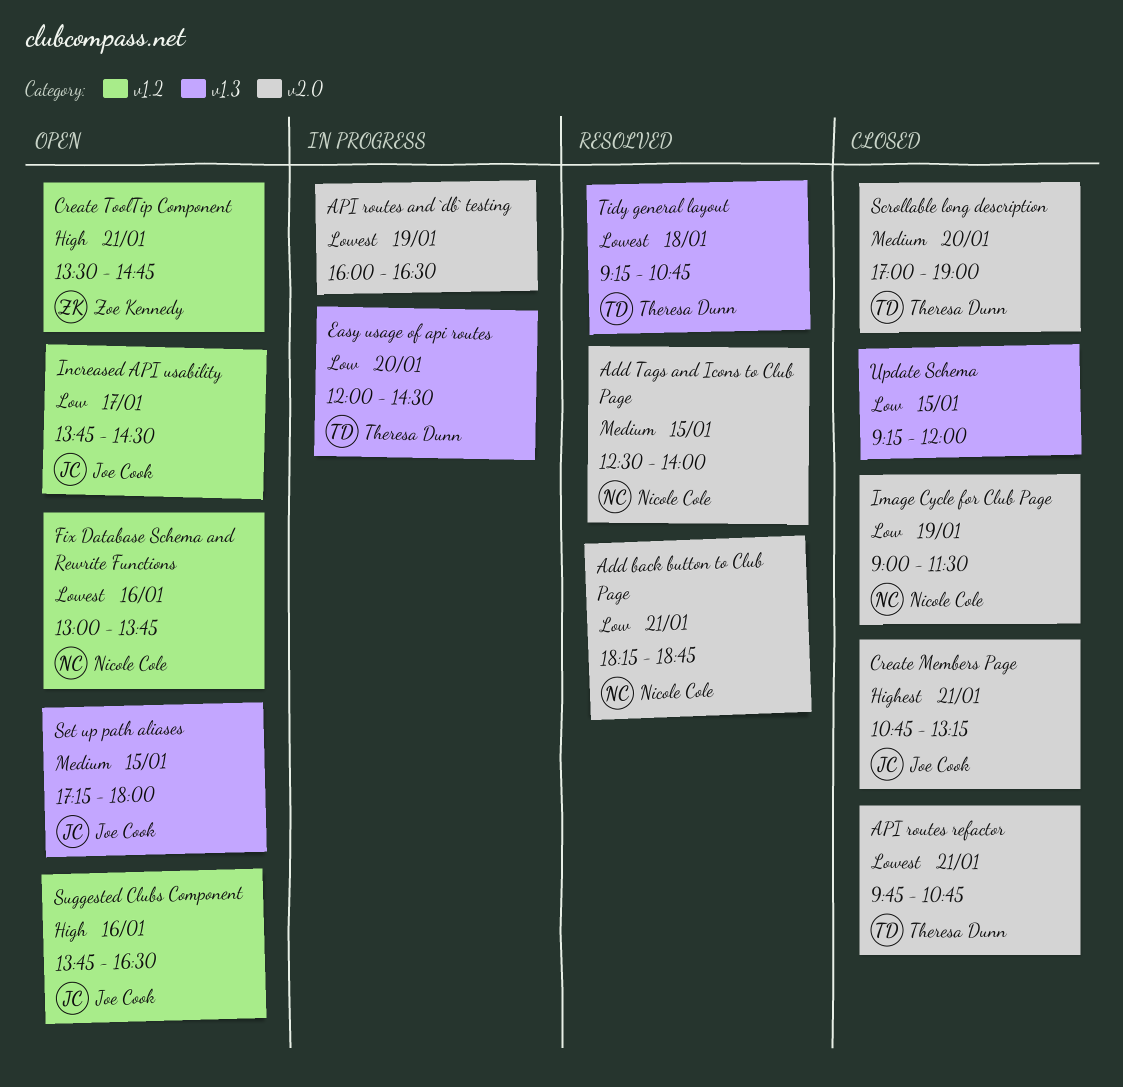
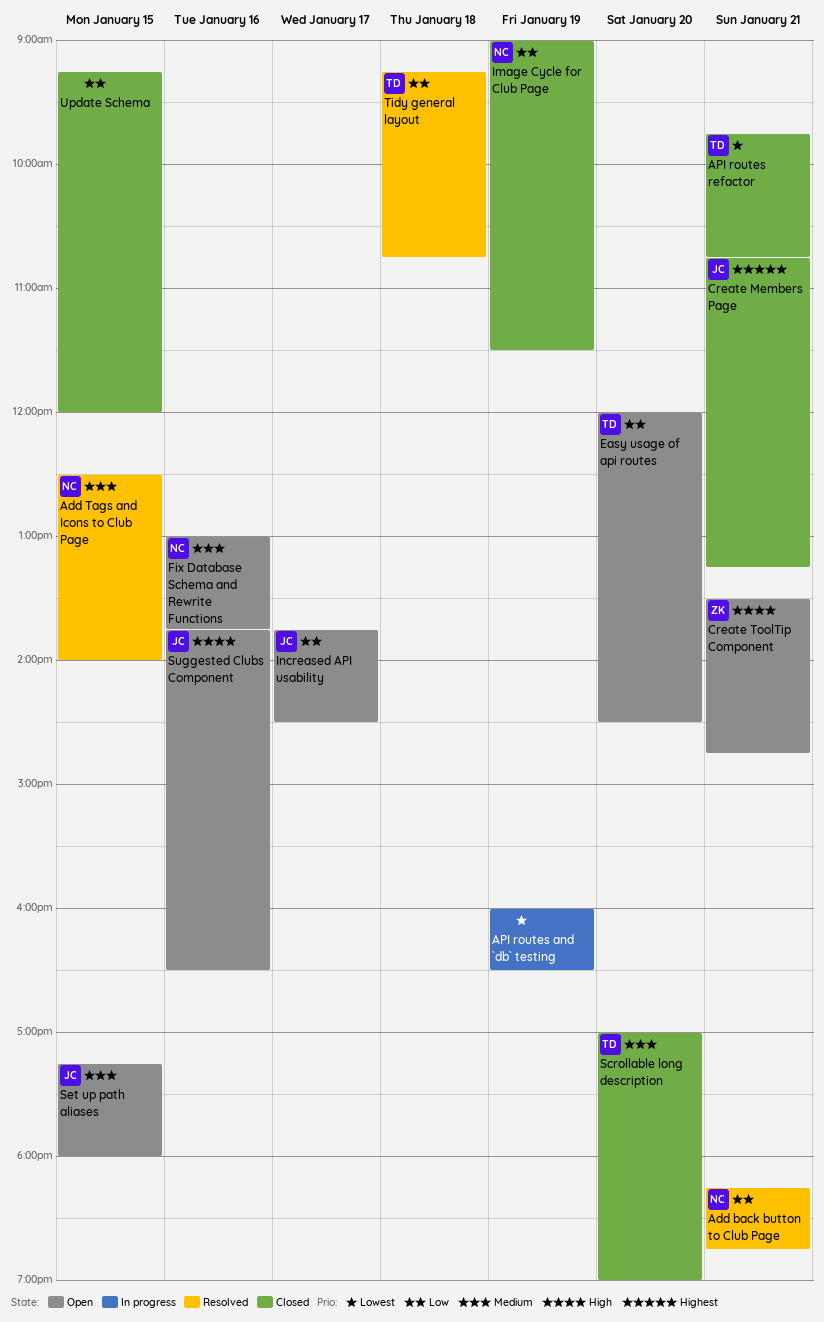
Easy usage of api routes, status: In progress -> Open
Fix Database Schema and Rewrite Functions, priority: Lowest -> Medium
Tidy general layout, priority: Lowest -> Low

